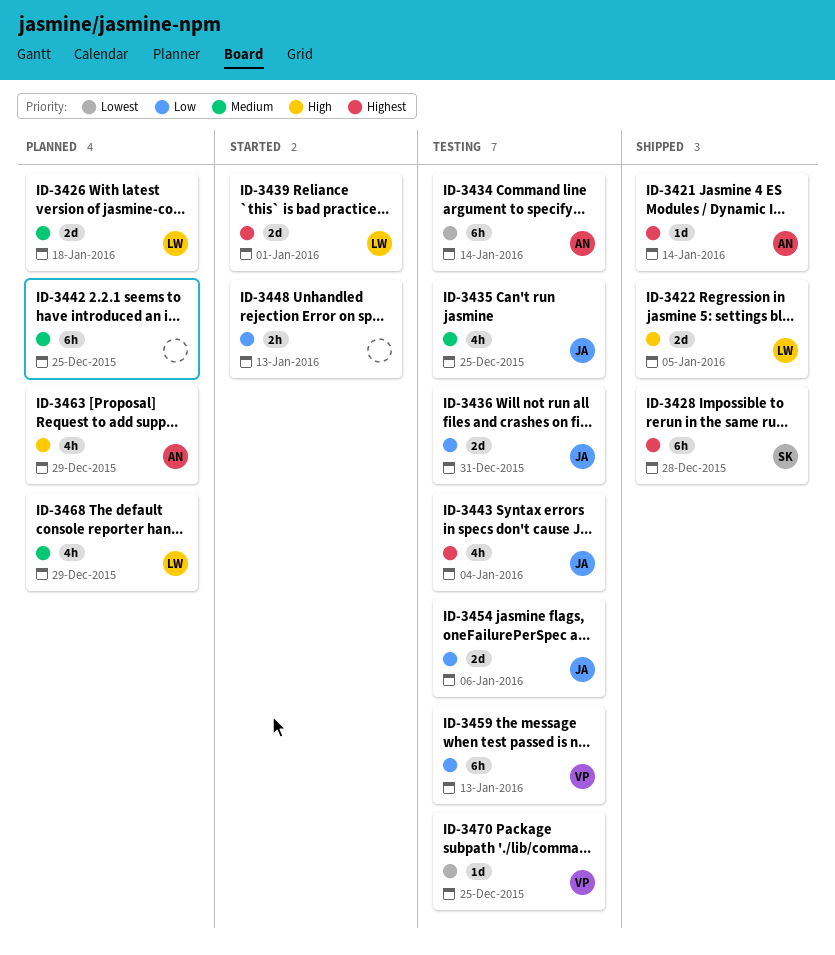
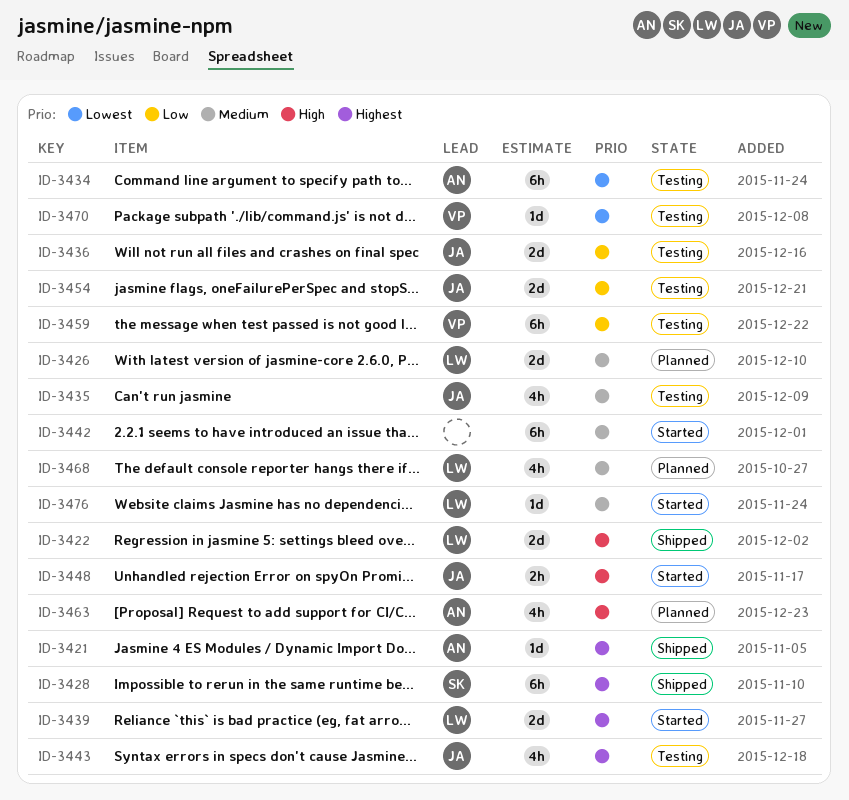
ID-3442, status: Planned -> Started
ID-3448, owner: none -> JA
ID-3448, priority: Low -> High
ID-3476: none -> present

